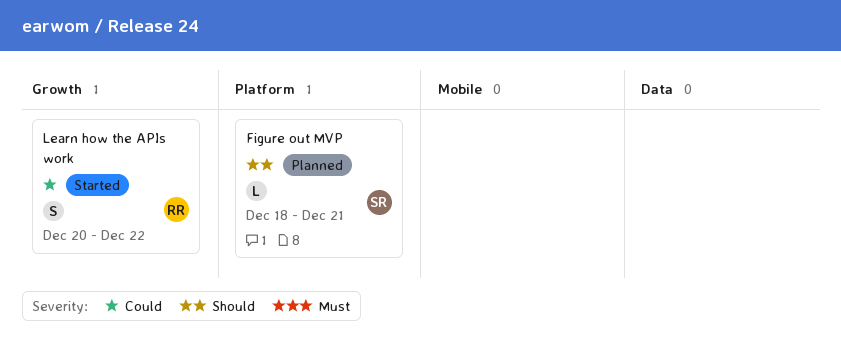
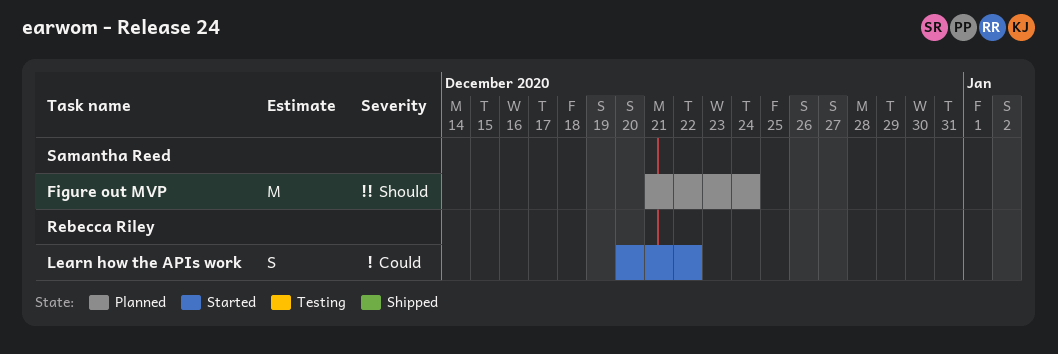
Figure out MVP, estimate: L -> M
Figure out MVP, start: Dec 18 -> Dec 21
Figure out MVP, due: Dec 21 -> Dec 24

